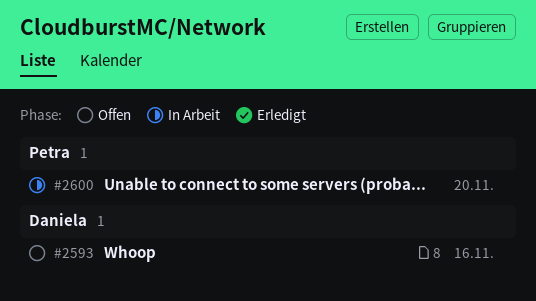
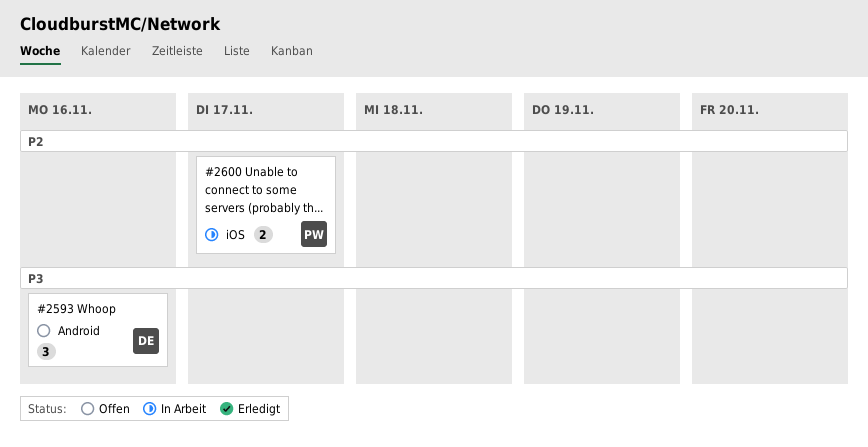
#2600, due: Nov 20 -> Nov 17

